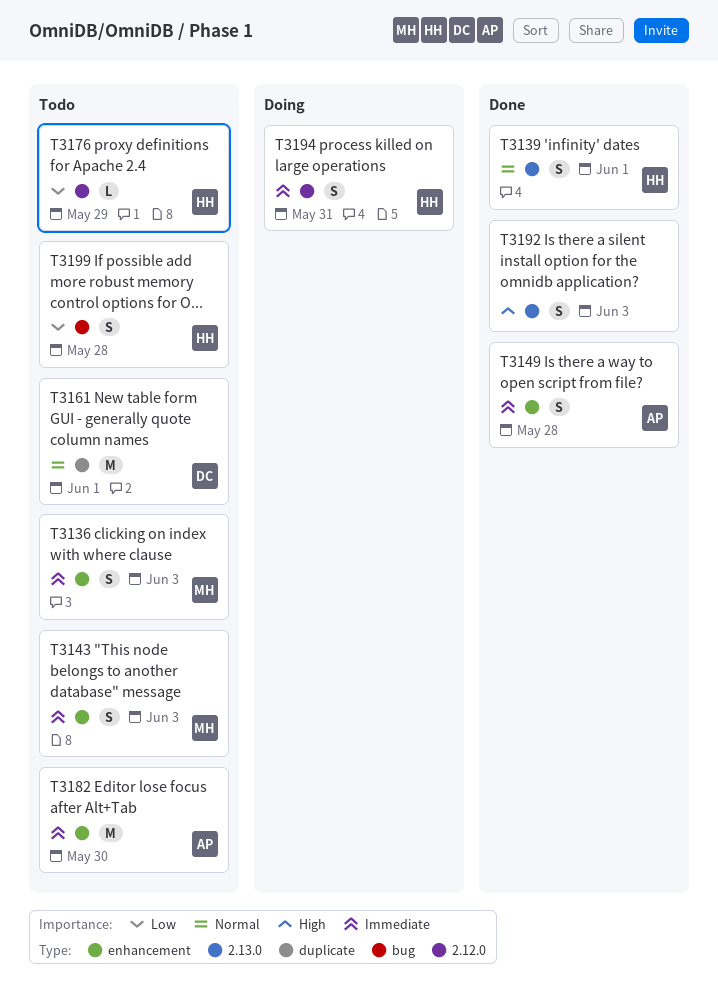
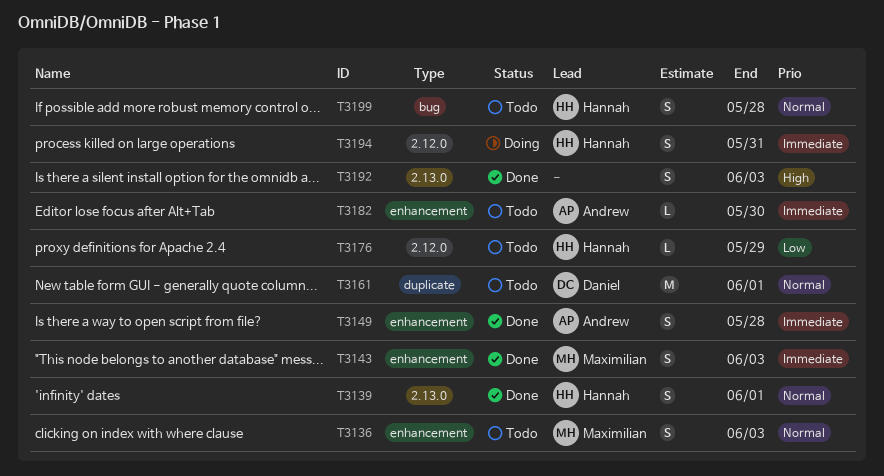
T3136, priority: Immediate -> Normal
T3143, status: Todo -> Done
T3182, estimate: M -> L
T3199, priority: Low -> Normal

